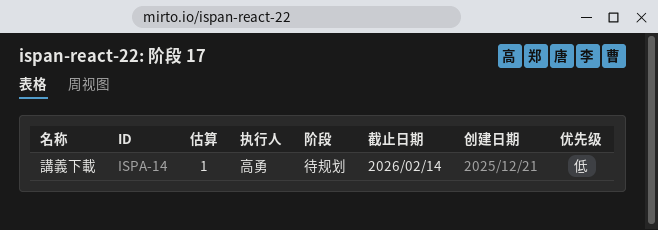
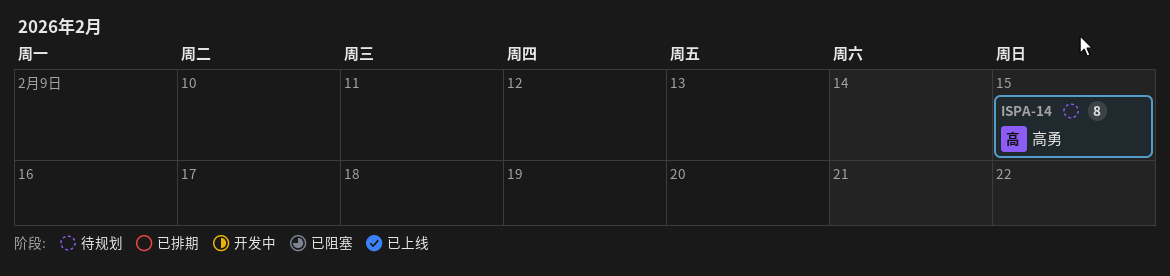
ISPA-14, estimate: 1 -> 8
ISPA-14, due: Feb 14 -> Feb 15

